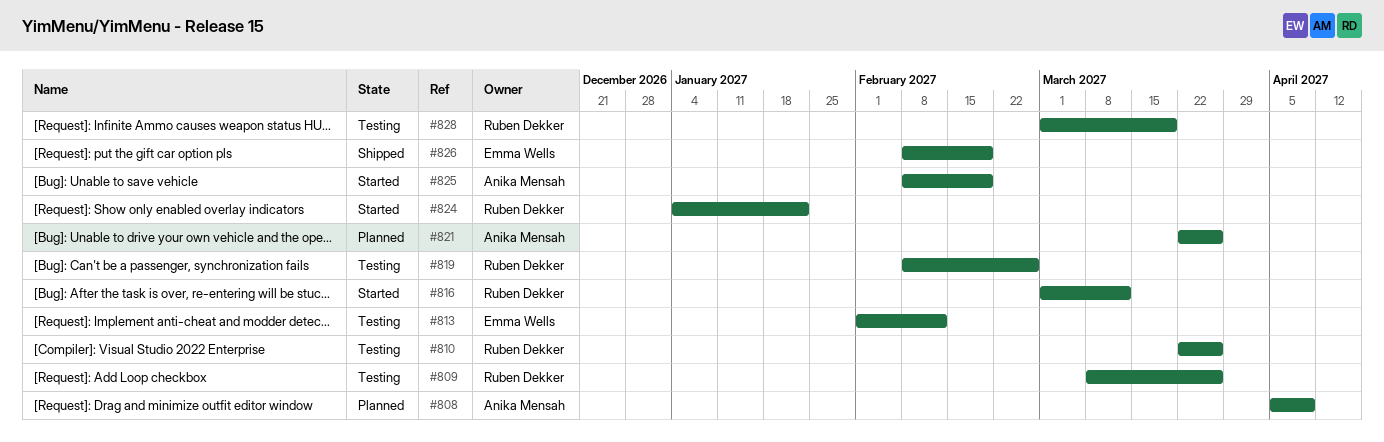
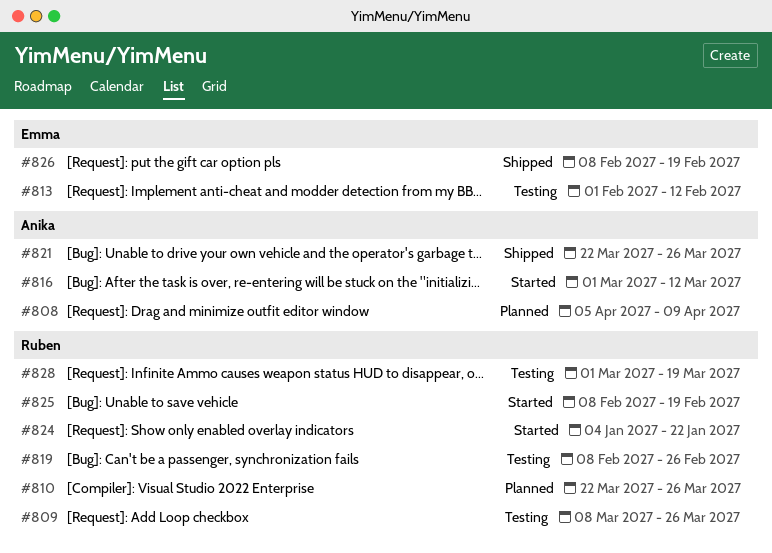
#810, status: Testing -> Planned
#816, owner: Ruben Dekker -> Anika Mensah
#821, status: Planned -> Shipped
#825, owner: Anika Mensah -> Ruben Dekker

